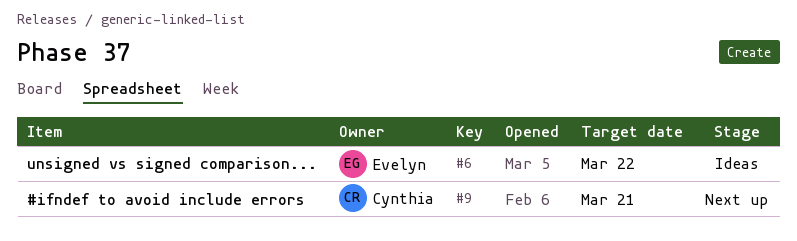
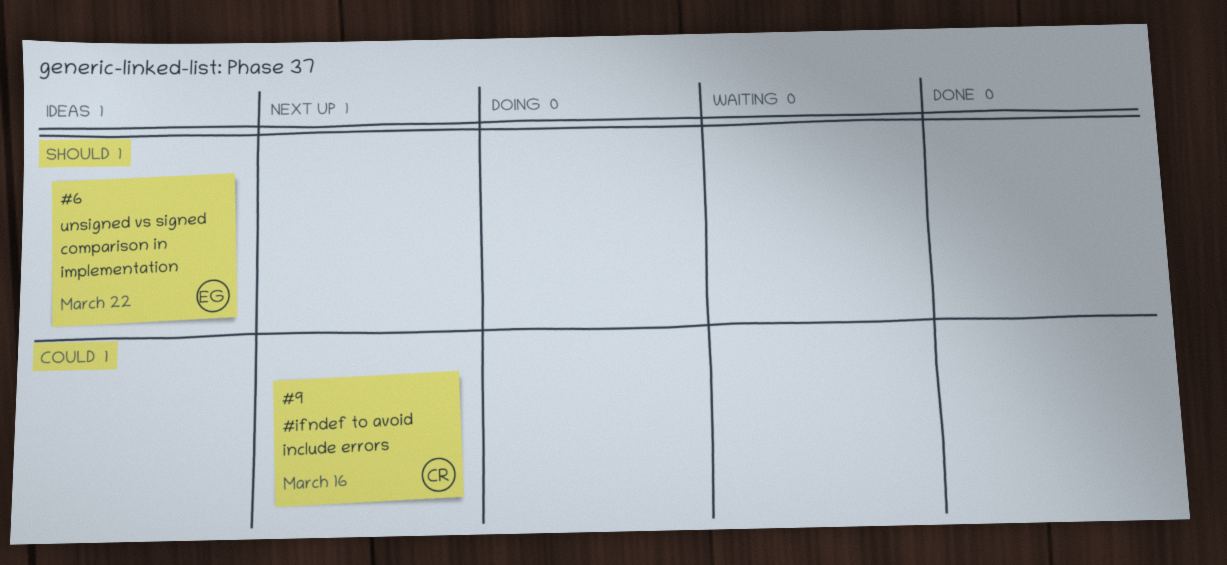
#9, due: Mar 21 -> Mar 16

